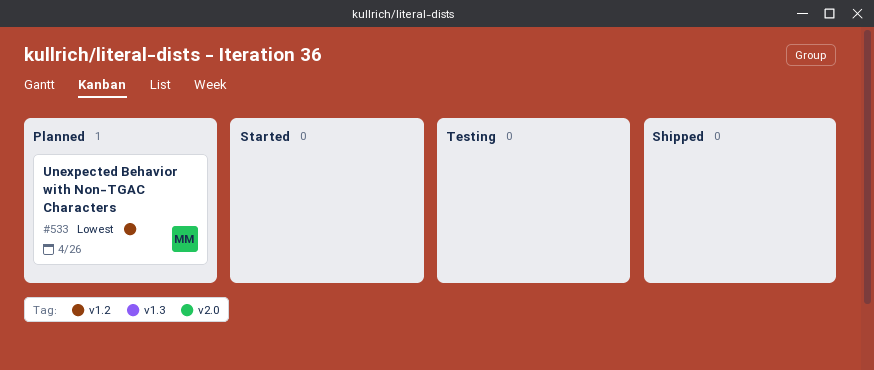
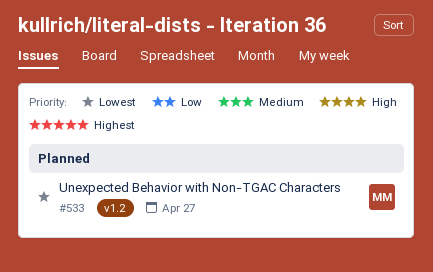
#533, due: Apr 26 -> Apr 27

